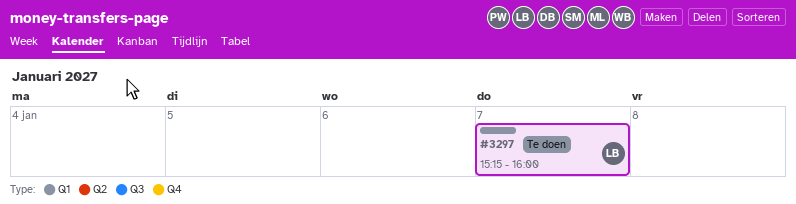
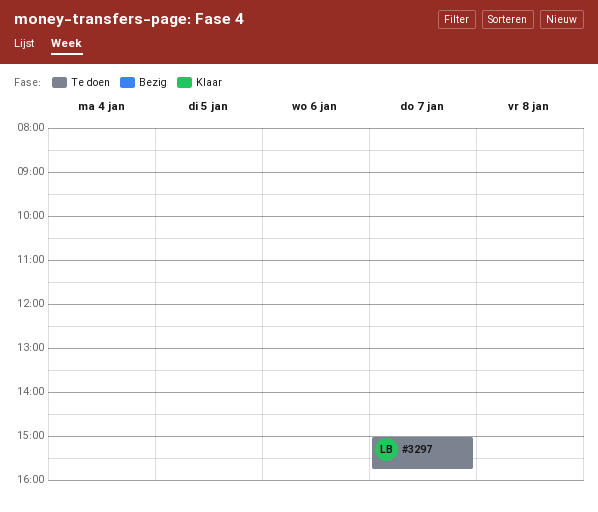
#3297, begins: 15:15 -> 15:00
#3297, ends: 16:00 -> 15:45

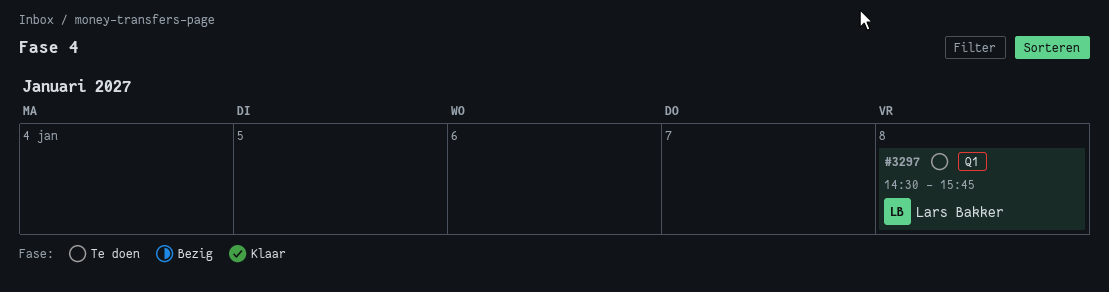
#3297, day: Jan 7 -> Jan 8
#3297, begins: 15:00 -> 14:30

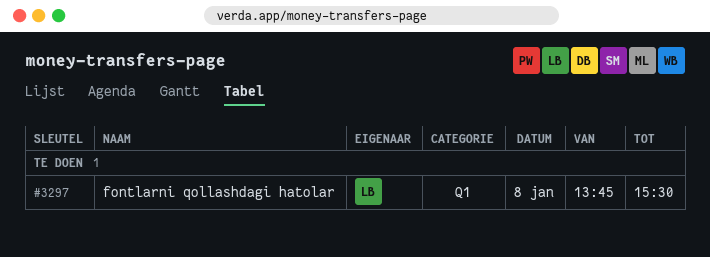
#3297, begins: 14:30 -> 13:45
#3297, ends: 15:45 -> 15:30

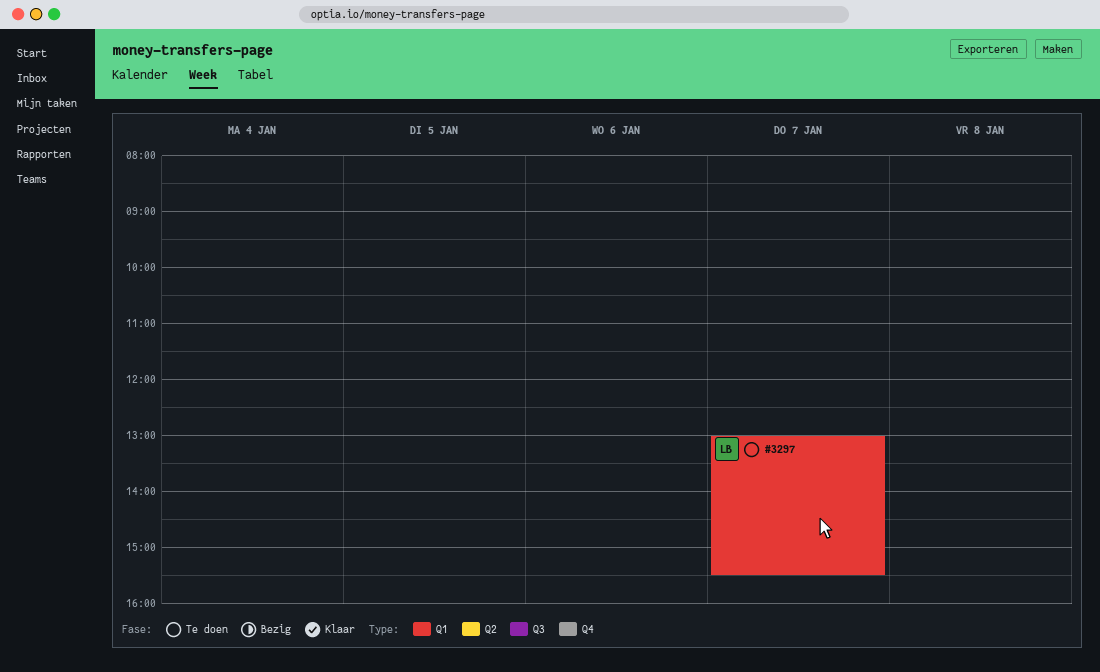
#3297, day: Jan 8 -> Jan 7
#3297, begins: 13:45 -> 13:00

